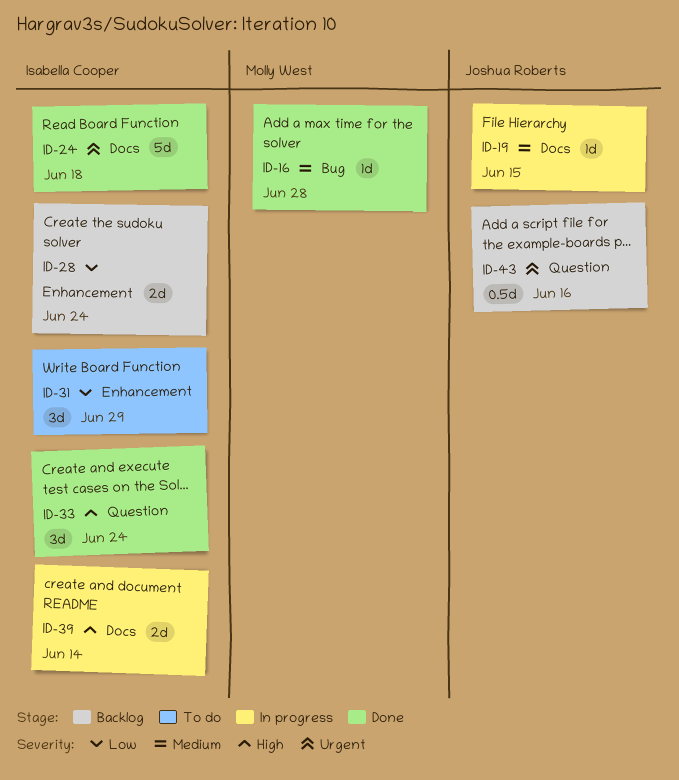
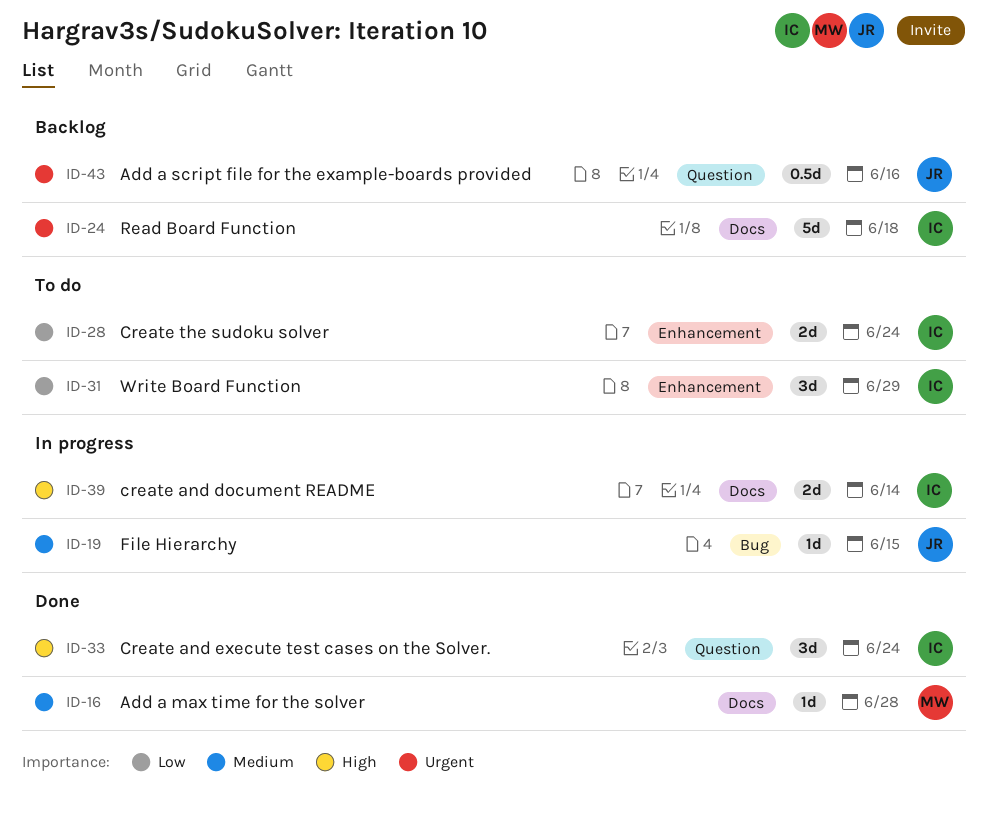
ID-16, label: Bug -> Docs
ID-19, label: Docs -> Bug
ID-24, status: Done -> Backlog
ID-28, status: Backlog -> To do

